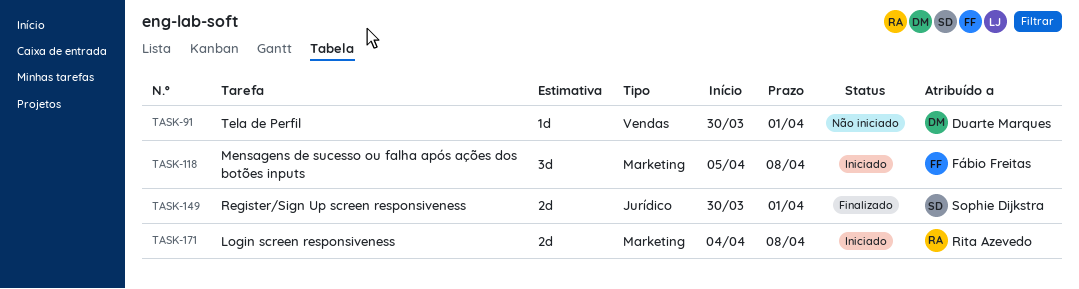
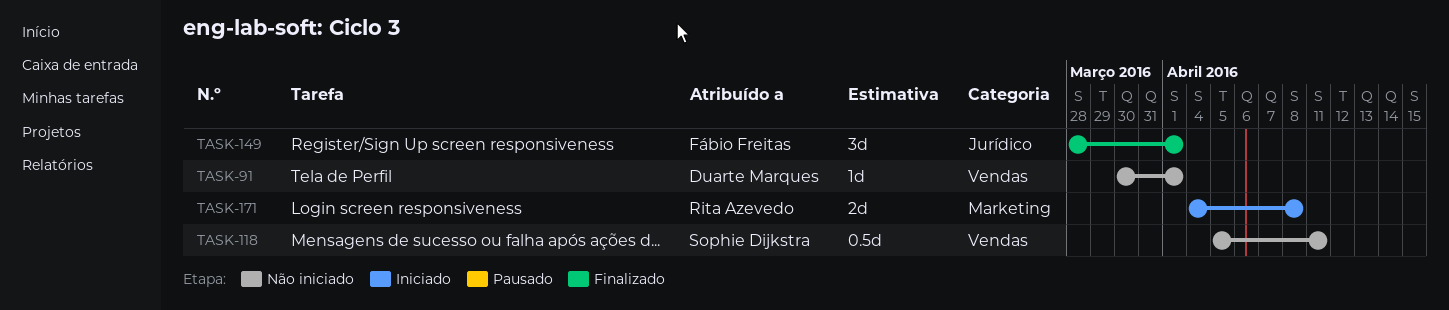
TASK-118, status: Iniciado -> Não iniciado
TASK-118, owner: Fábio Freitas -> Sophie Dijkstra
TASK-118, label: Marketing -> Vendas
TASK-118, estimate: 3d -> 0.5d
TASK-118, due: Apr 8 -> Apr 11
TASK-149, owner: Sophie Dijkstra -> Fábio Freitas
TASK-149, estimate: 2d -> 3d
TASK-149, start: Mar 30 -> Mar 28

